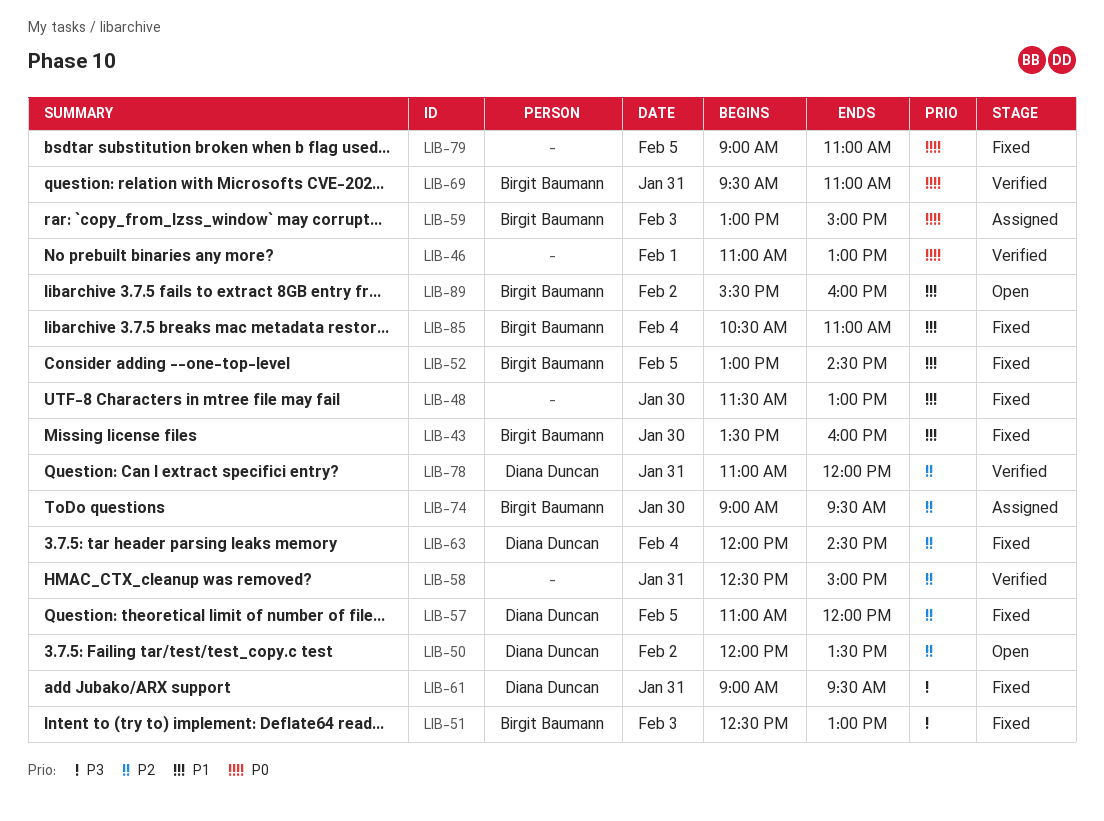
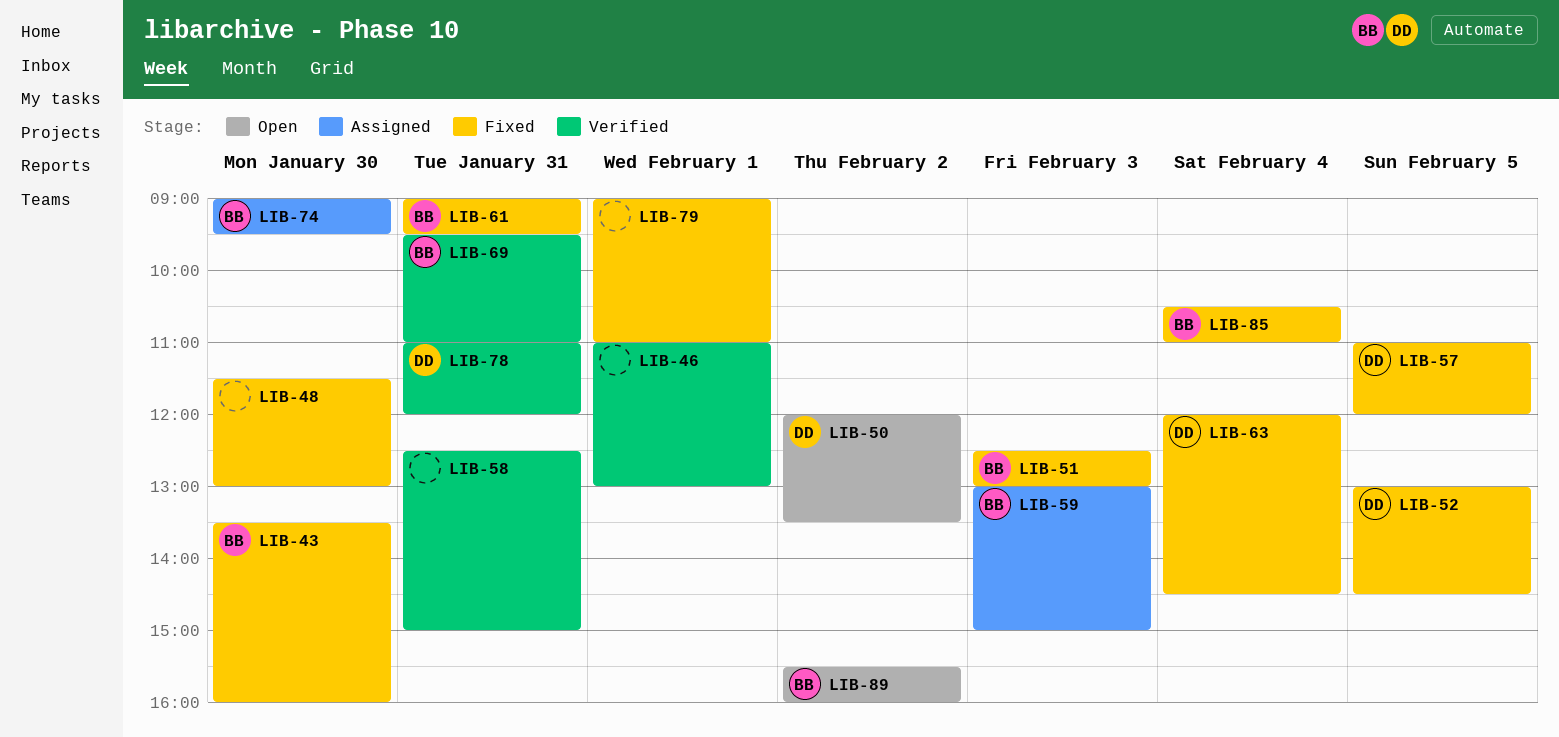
LIB-52, owner: Birgit Baumann -> Diana Duncan
LIB-61, owner: Diana Duncan -> Birgit Baumann
LIB-79, day: Feb 5 -> Feb 1

